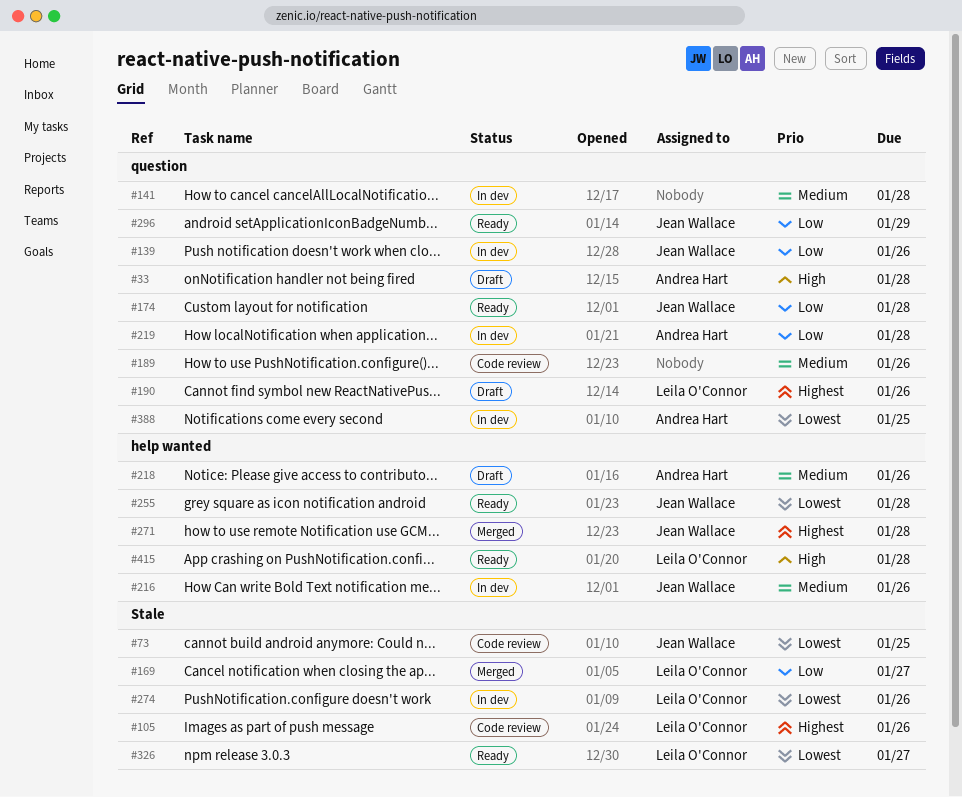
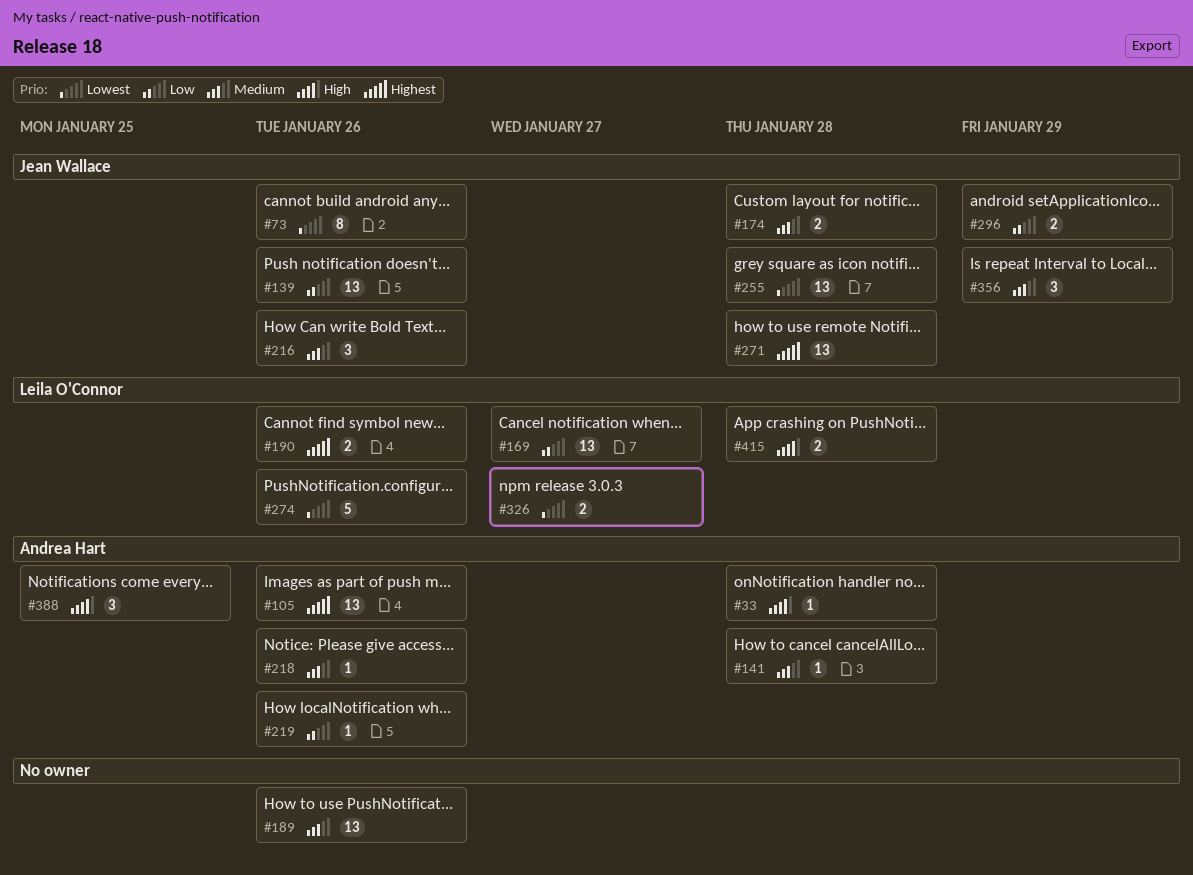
#73, due: Jan 25 -> Jan 26
#105, owner: Leila O'Connor -> Andrea Hart
#141, owner: none -> Andrea Hart
#174, priority: Low -> Medium
#219, due: Jan 28 -> Jan 26
#356: none -> present
#388, priority: Lowest -> High

